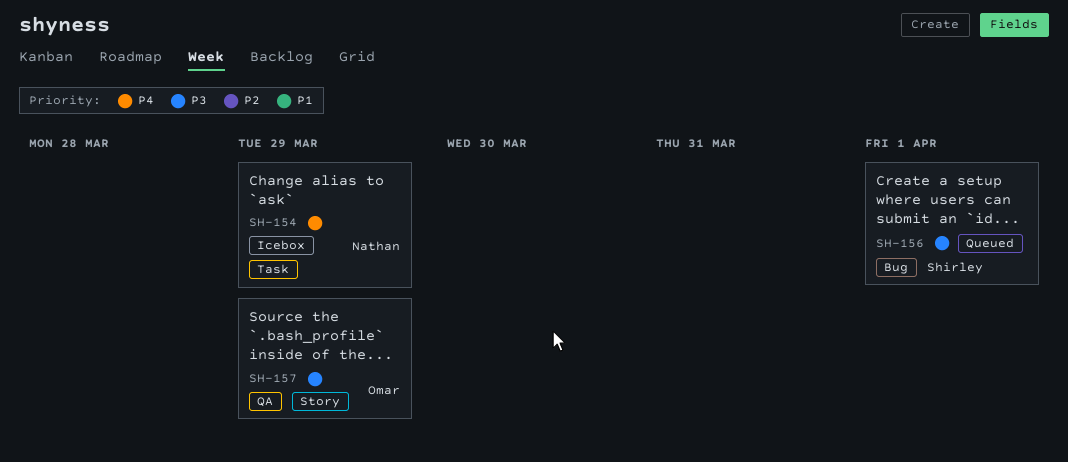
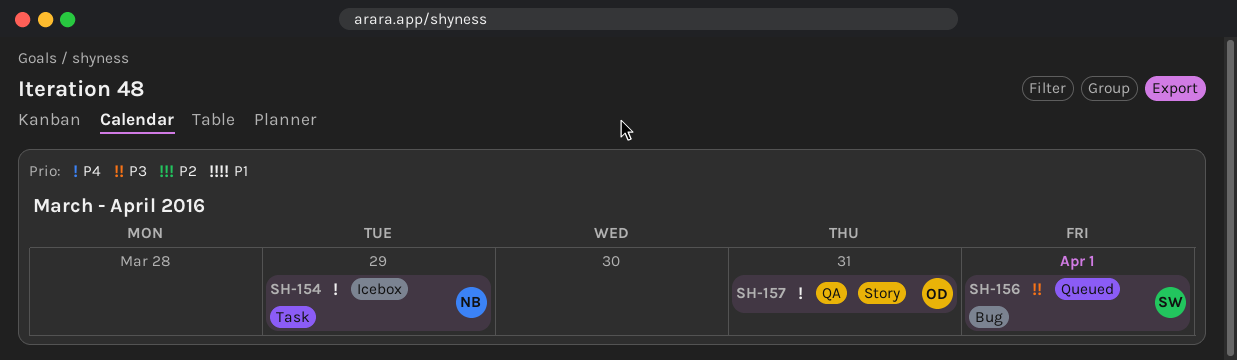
SH-157, priority: P3 -> P4
SH-157, due: Mar 29 -> Mar 31

